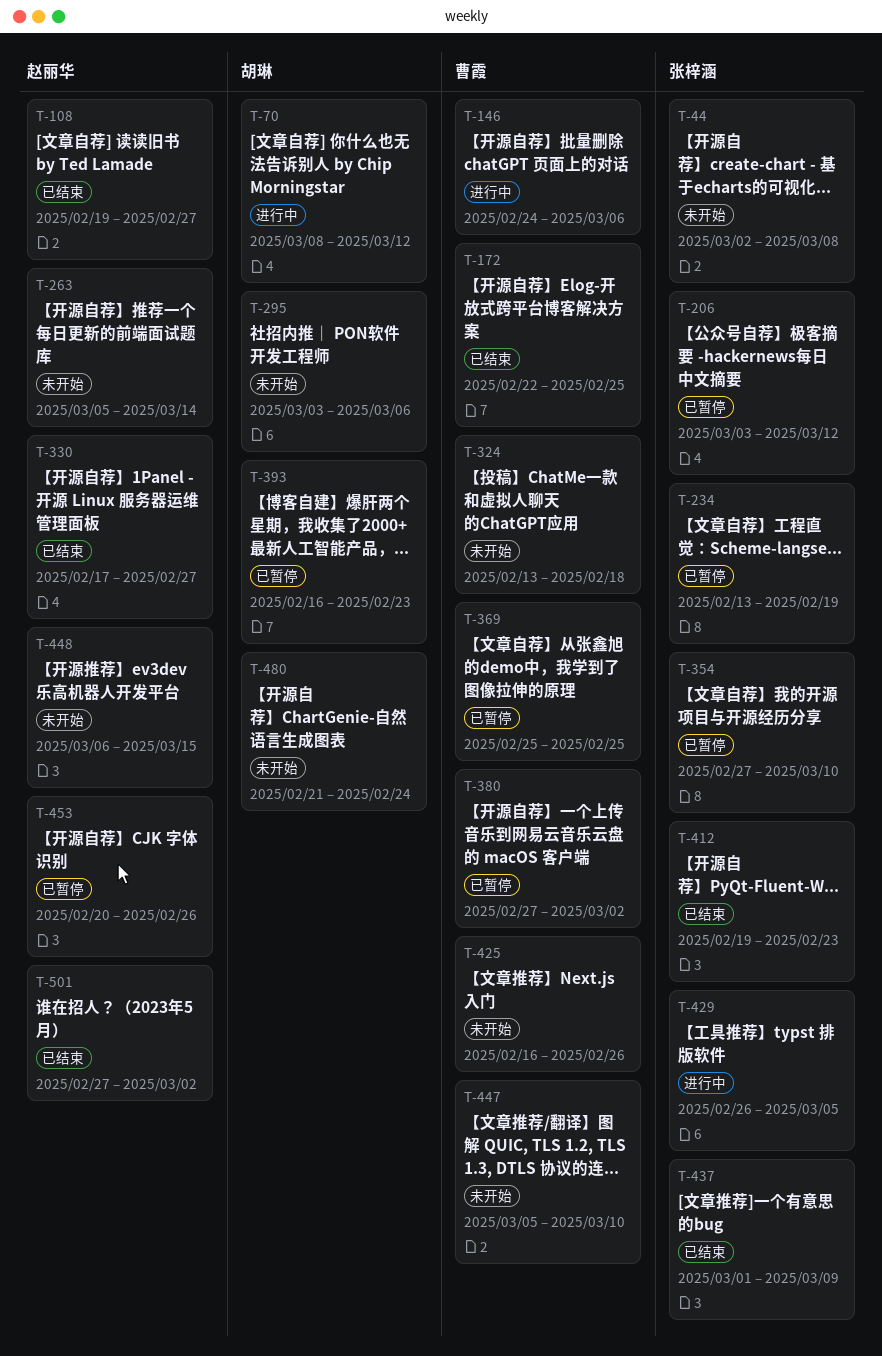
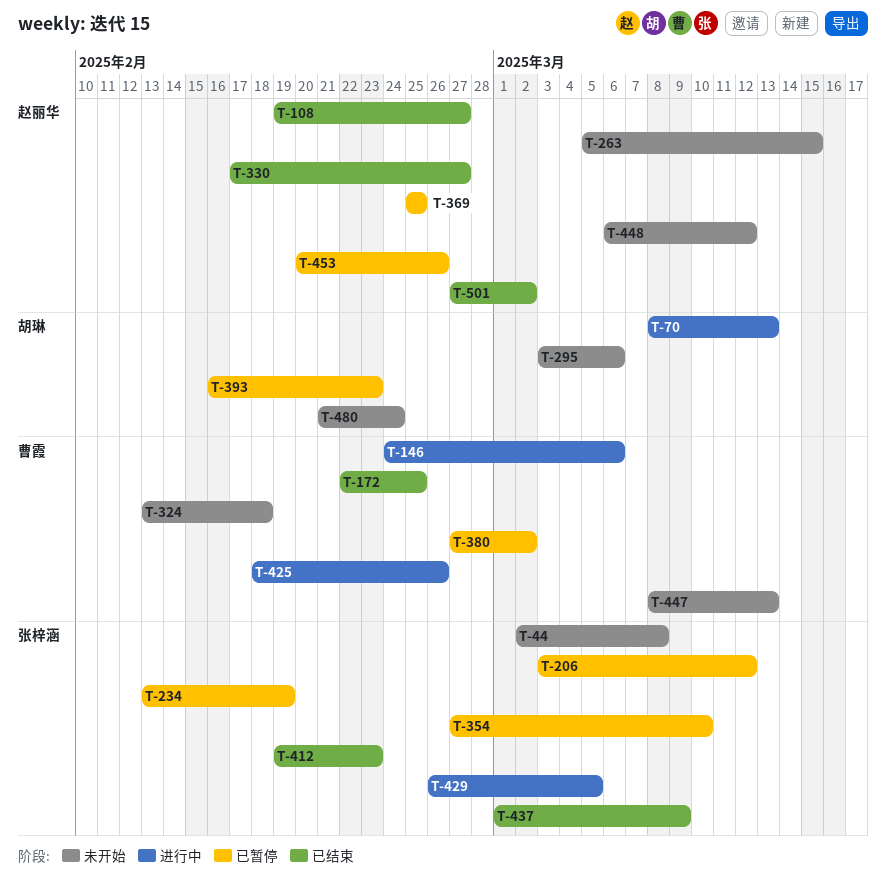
T-70, due: Mar 12 -> Mar 13
T-263, due: Mar 14 -> Mar 15
T-369, owner: 曹霞 -> 赵丽华
T-425, status: 未开始 -> 进行中
T-425, start: Feb 16 -> Feb 18
T-447, start: Mar 5 -> Mar 8
T-447, due: Mar 10 -> Mar 13
T-448, due: Mar 15 -> Mar 12

